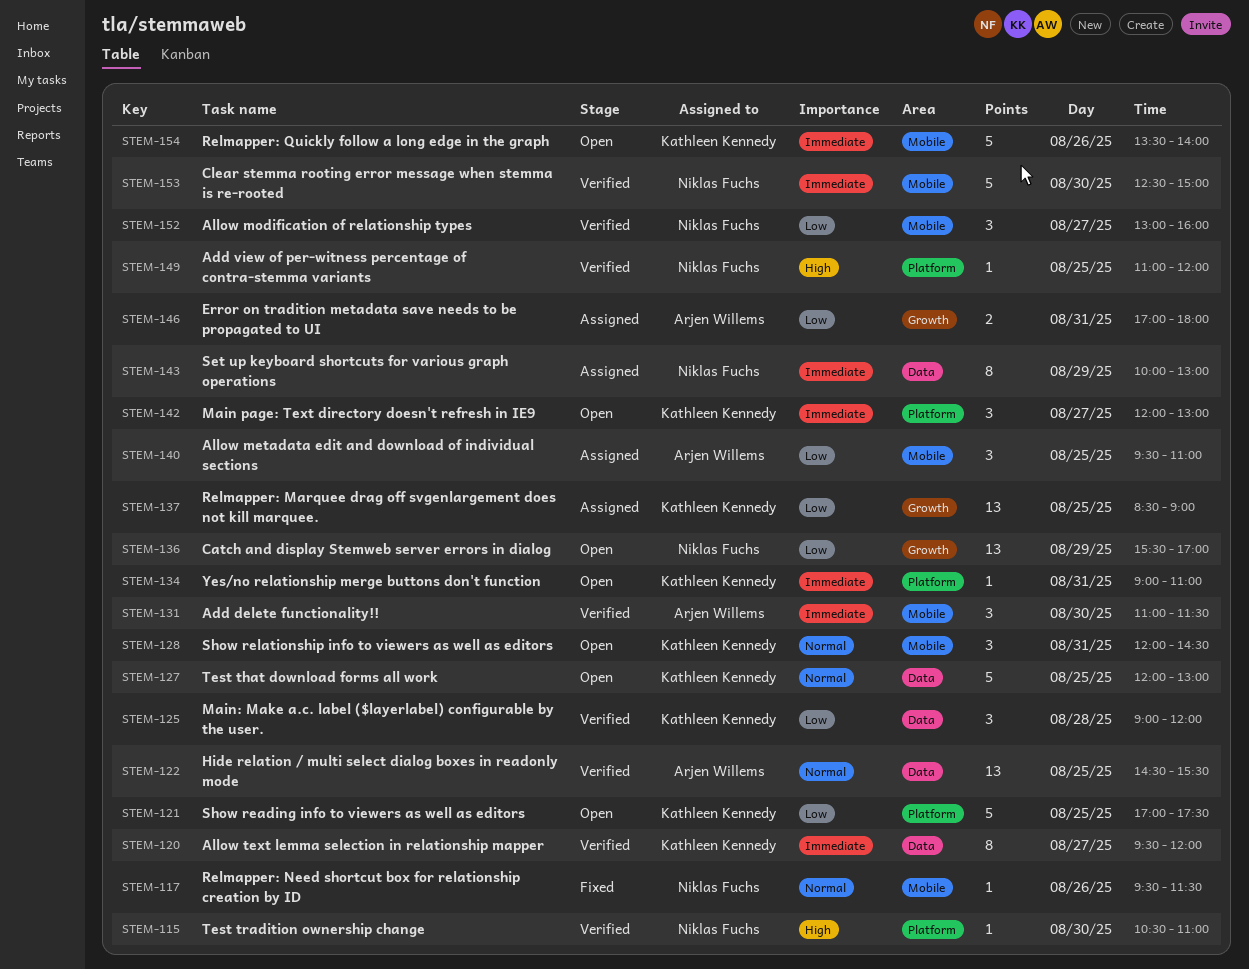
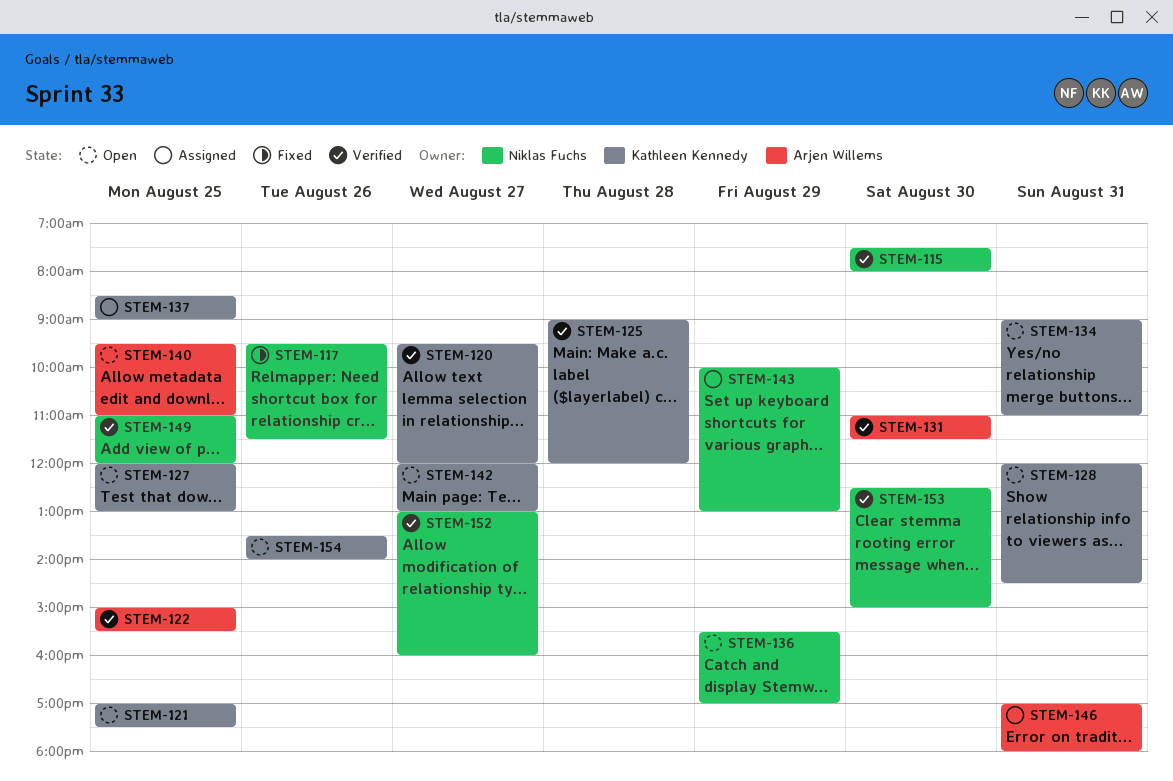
STEM-115, begins: 10:30 -> 07:30
STEM-115, ends: 11:00 -> 08:00
STEM-122, begins: 14:30 -> 15:00
STEM-140, status: Assigned -> Open

